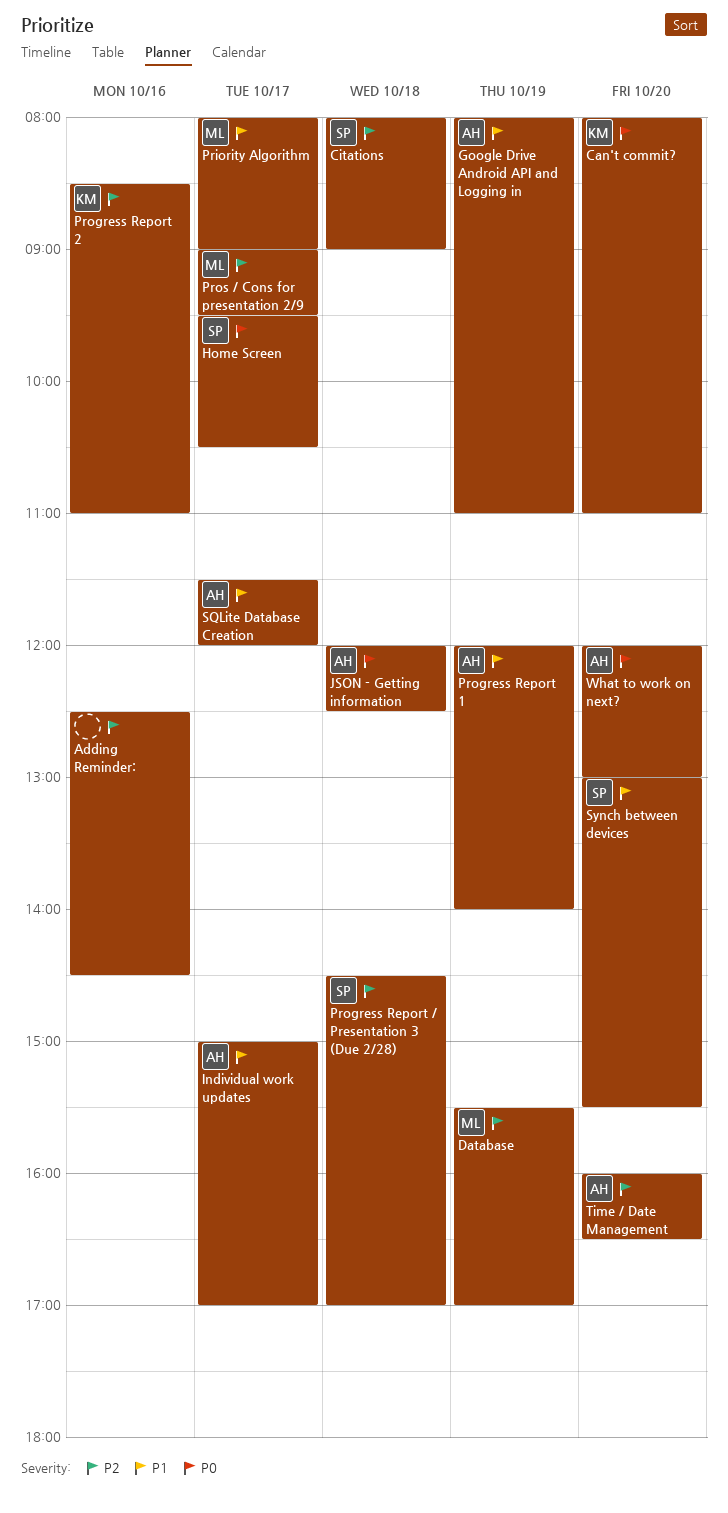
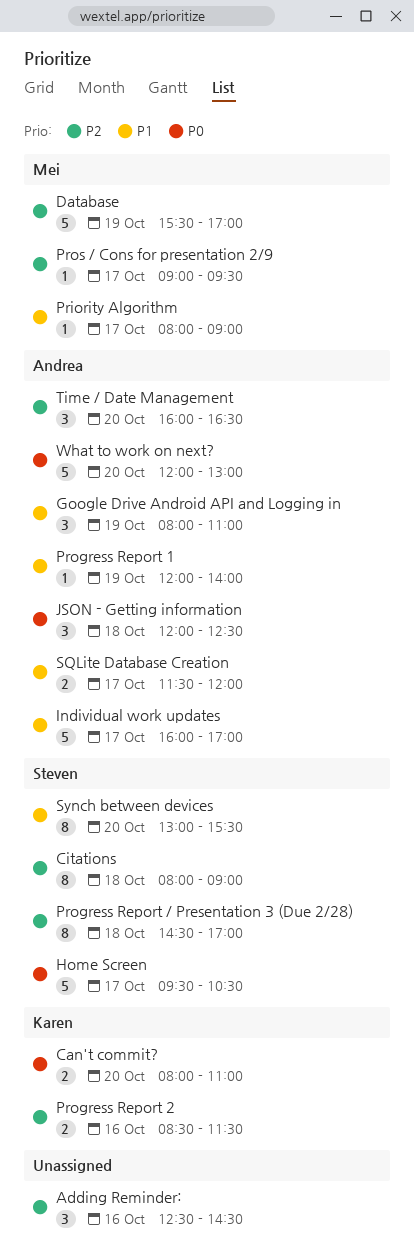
Individual work updates, begins: 15:00 -> 16:00
Progress Report 2, ends: 11:00 -> 11:30

